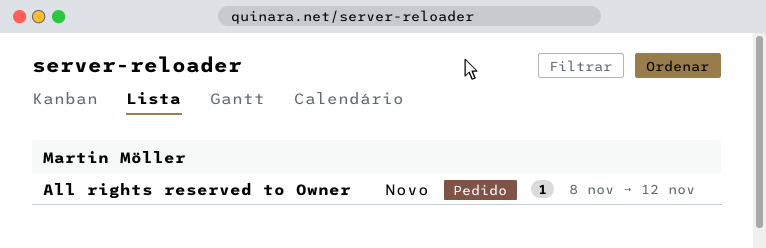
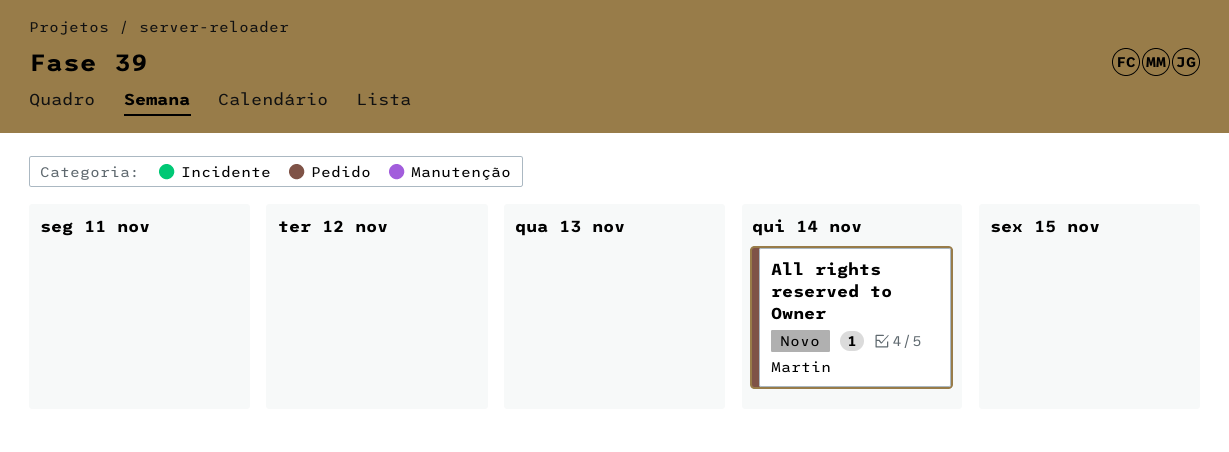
All rights reserved to Owner, due: Nov 12 -> Nov 14

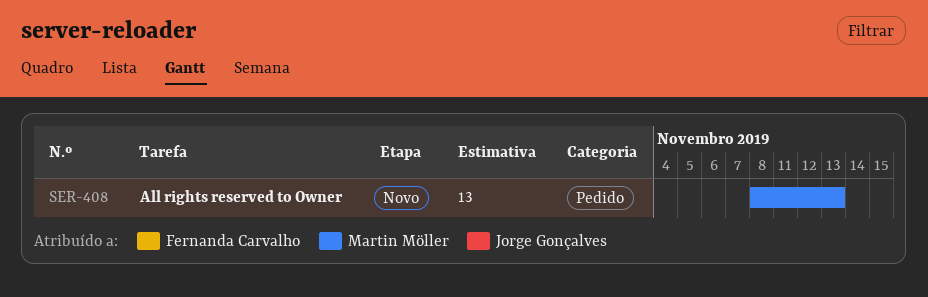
All rights reserved to Owner, estimate: 1 -> 13
All rights reserved to Owner, due: Nov 14 -> Nov 13

